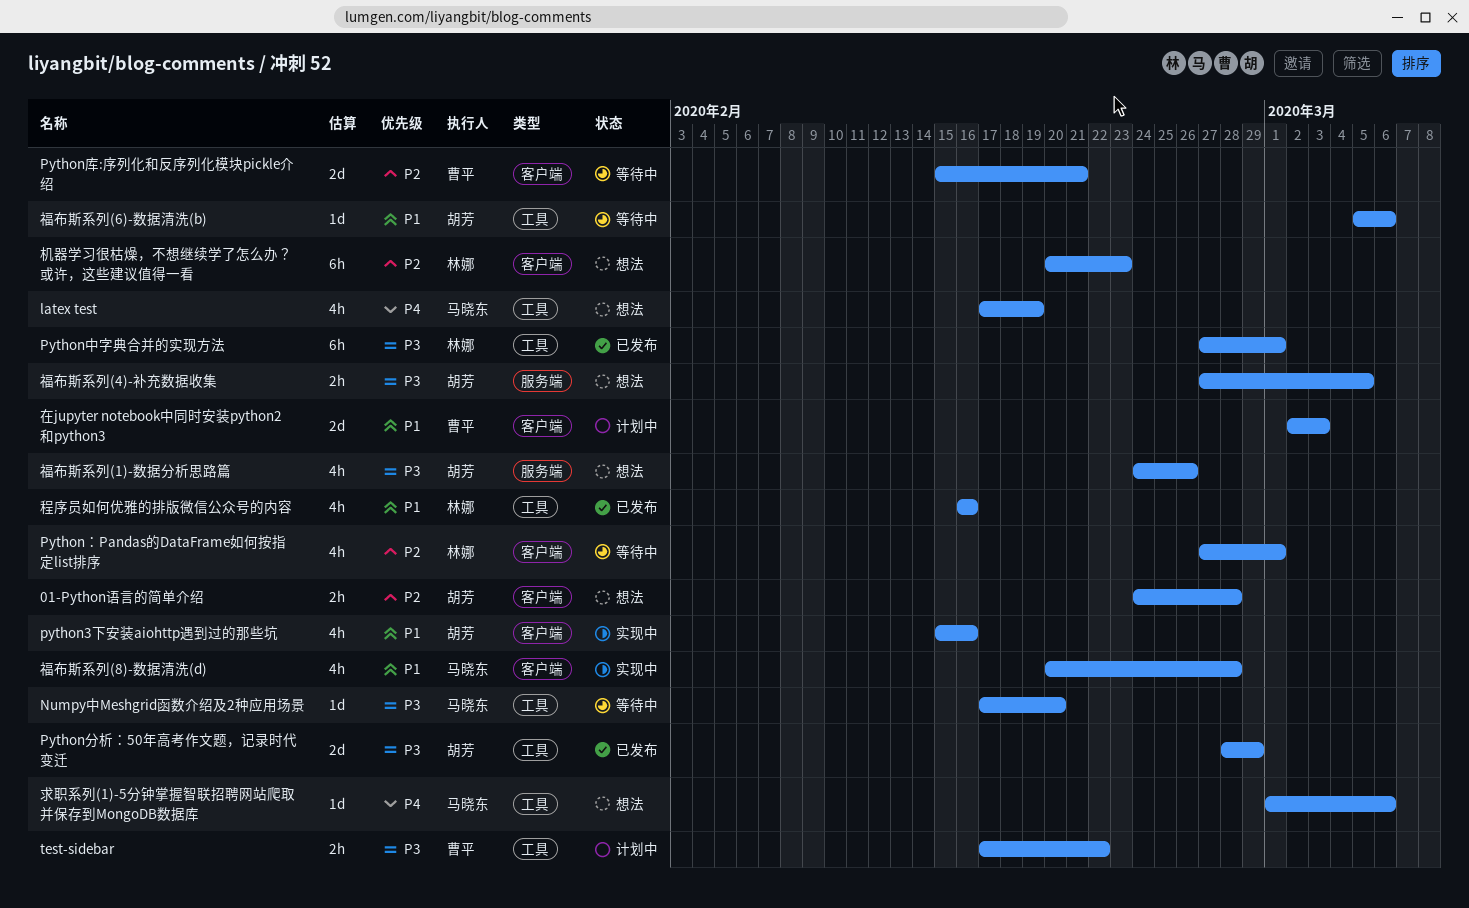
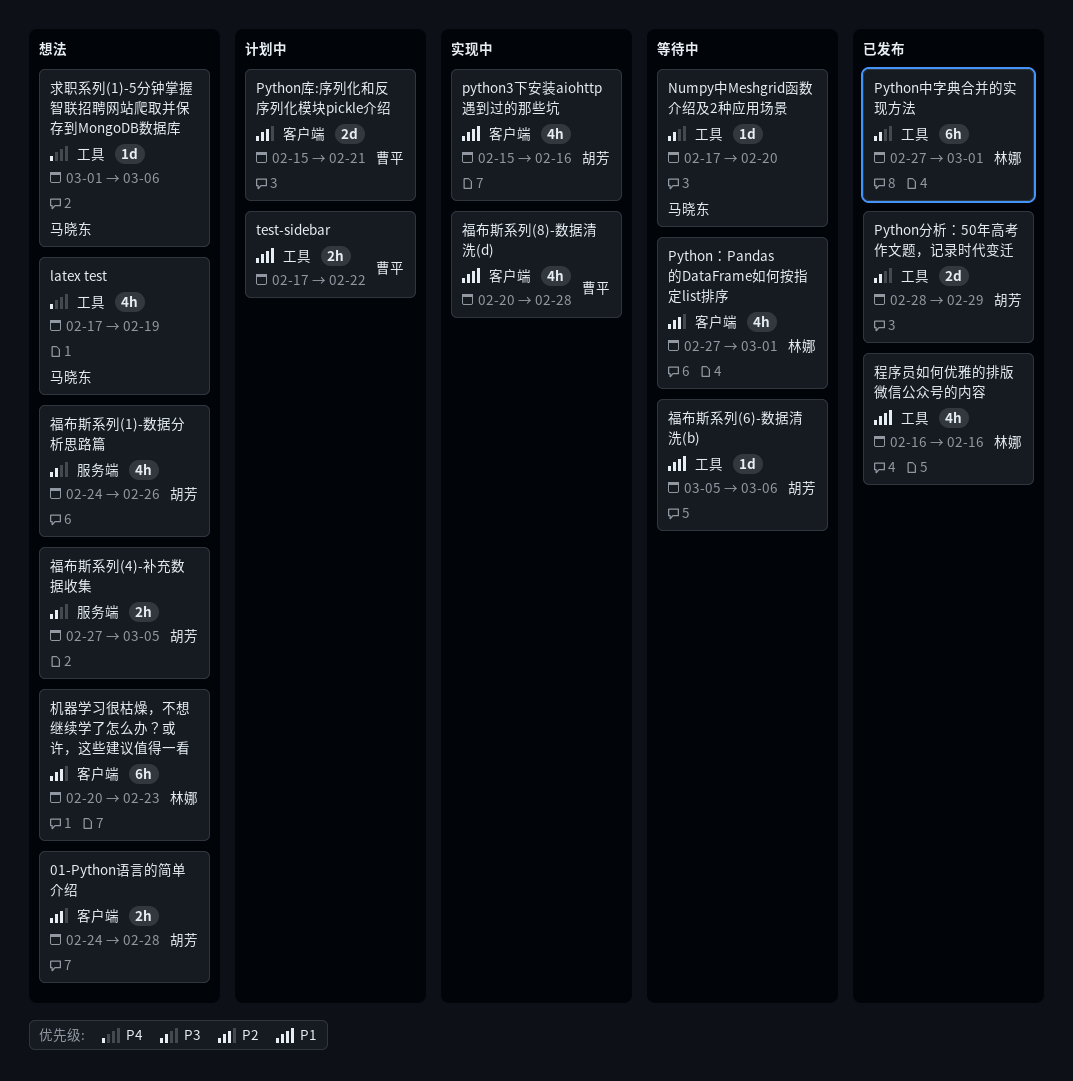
Python库:序列化和反序列化模块pickle介绍, status: 等待中 -> 计划中
test-sidebar, priority: P3 -> P1
在jupyter notebook中同时安装python2和python3: present -> none
福布斯系列(8)-数据清洗(d), owner: 马晓东 -> 曹平

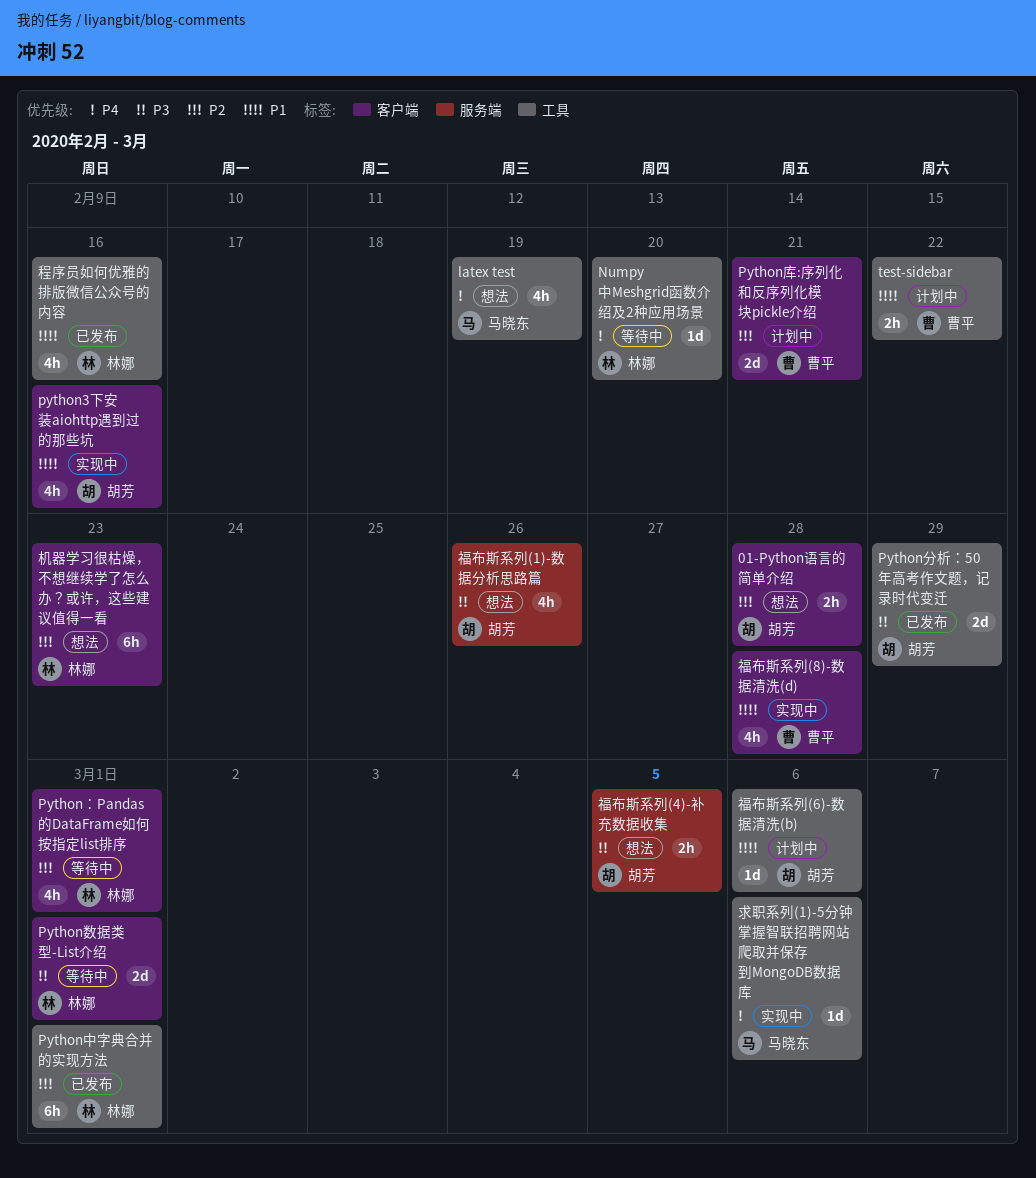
Numpy中Meshgrid函数介绍及2种应用场景, owner: 马晓东 -> 林娜
Numpy中Meshgrid函数介绍及2种应用场景, priority: P3 -> P4
Python中字典合并的实现方法, priority: P3 -> P2
Python数据类型-List介绍: none -> present
求职系列(1)-5分钟掌握智联招聘网站爬取并保存到MongoDB数据库, status: 想法 -> 实现中
福布斯系列(6)-数据清洗(b), status: 等待中 -> 计划中

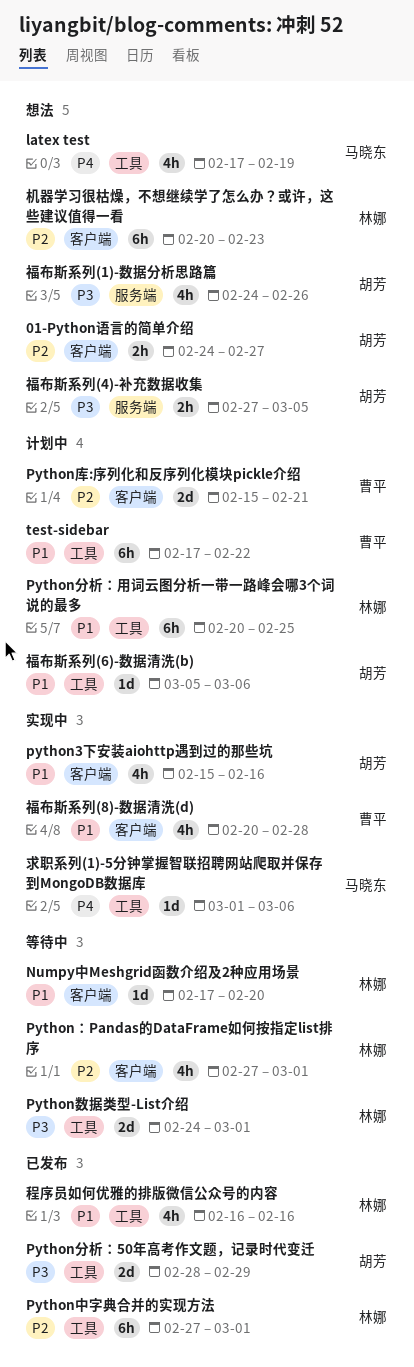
01-Python语言的简单介绍, due: Feb 28 -> Feb 27
Numpy中Meshgrid函数介绍及2种应用场景, priority: P4 -> P1
Numpy中Meshgrid函数介绍及2种应用场景, label: 工具 -> 客户端
Python分析：用词云图分析一带一路峰会哪3个词说的最多: none -> present
Python数据类型-List介绍, label: 客户端 -> 工具
test-sidebar, estimate: 2h -> 6h

